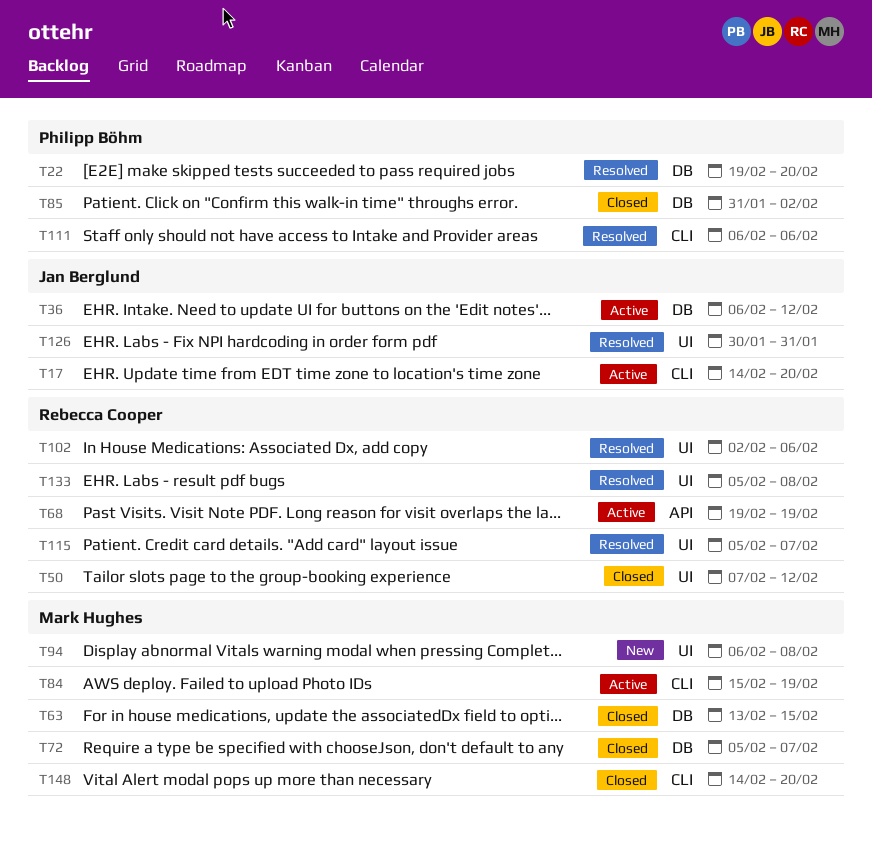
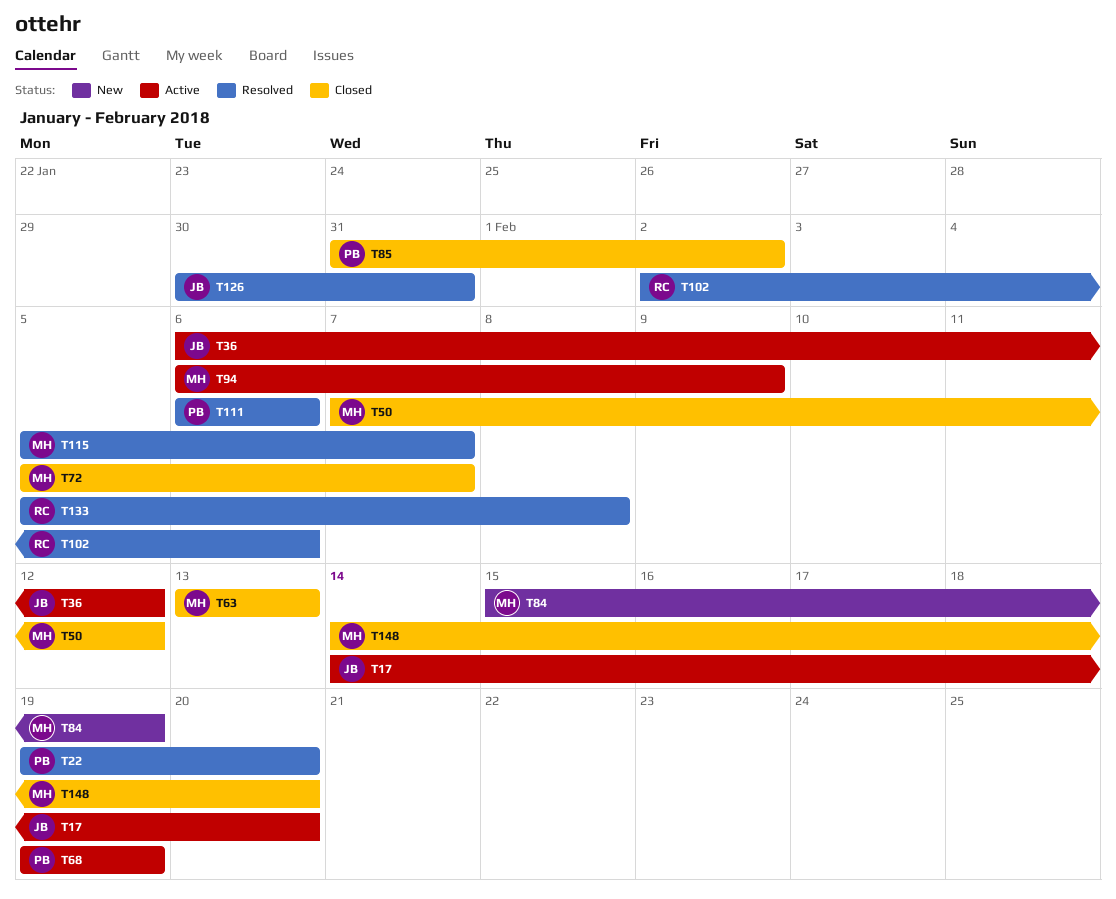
T50, owner: Rebecca Cooper -> Mark Hughes
T63, due: Feb 15 -> Feb 13
T68, owner: Rebecca Cooper -> Philipp Böhm
T84, status: Active -> New
T94, status: New -> Active
T94, due: Feb 8 -> Feb 9
T115, owner: Rebecca Cooper -> Mark Hughes

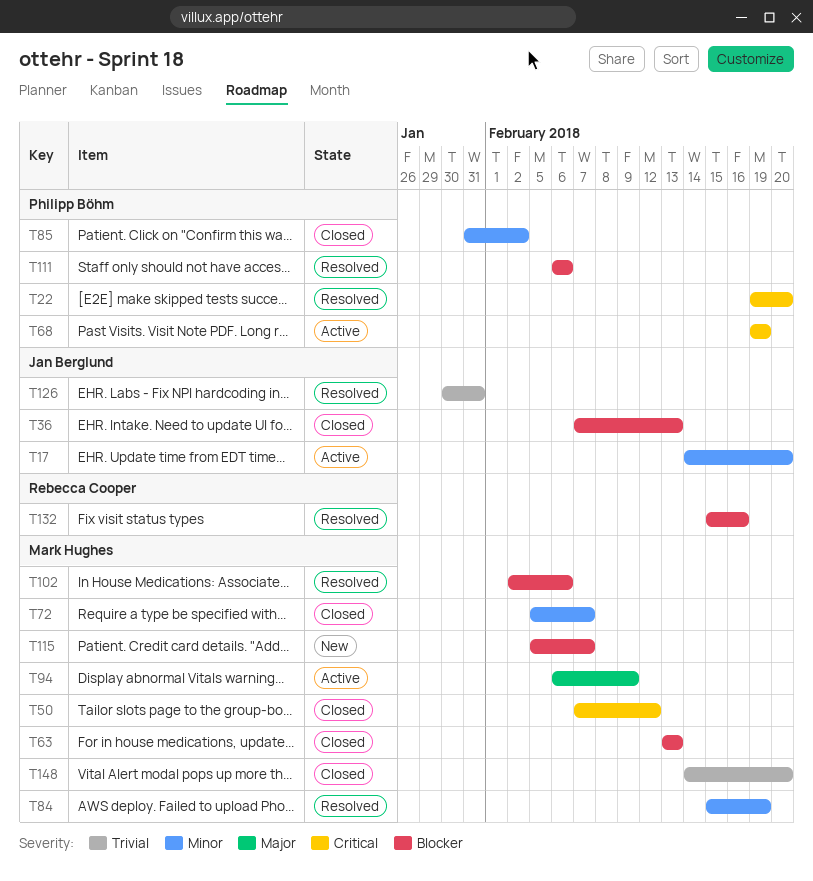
T36, status: Active -> Closed
T36, start: Feb 6 -> Feb 7
T36, due: Feb 12 -> Feb 13
T84, status: New -> Resolved
T102, owner: Rebecca Cooper -> Mark Hughes
T115, status: Resolved -> New
T132: none -> present
T133: present -> none

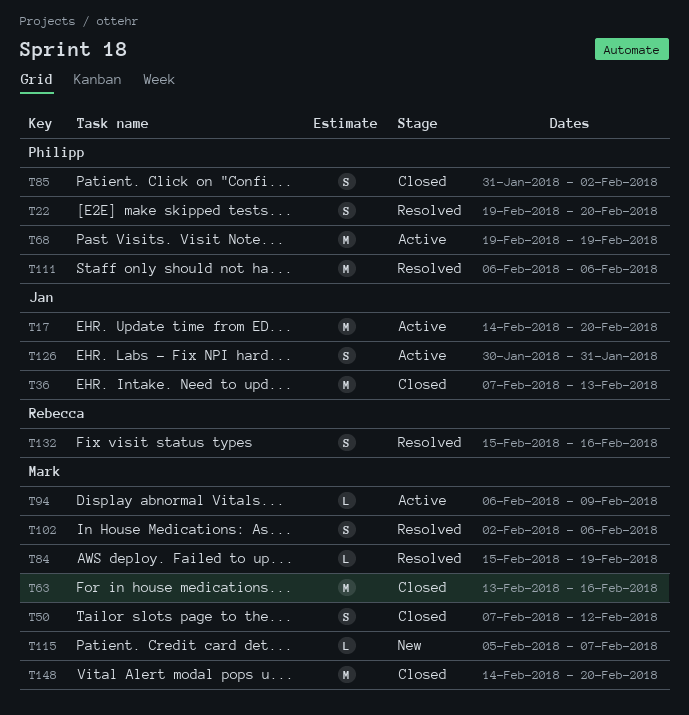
T63, due: Feb 13 -> Feb 16
T72: present -> none
T126, status: Resolved -> Active

